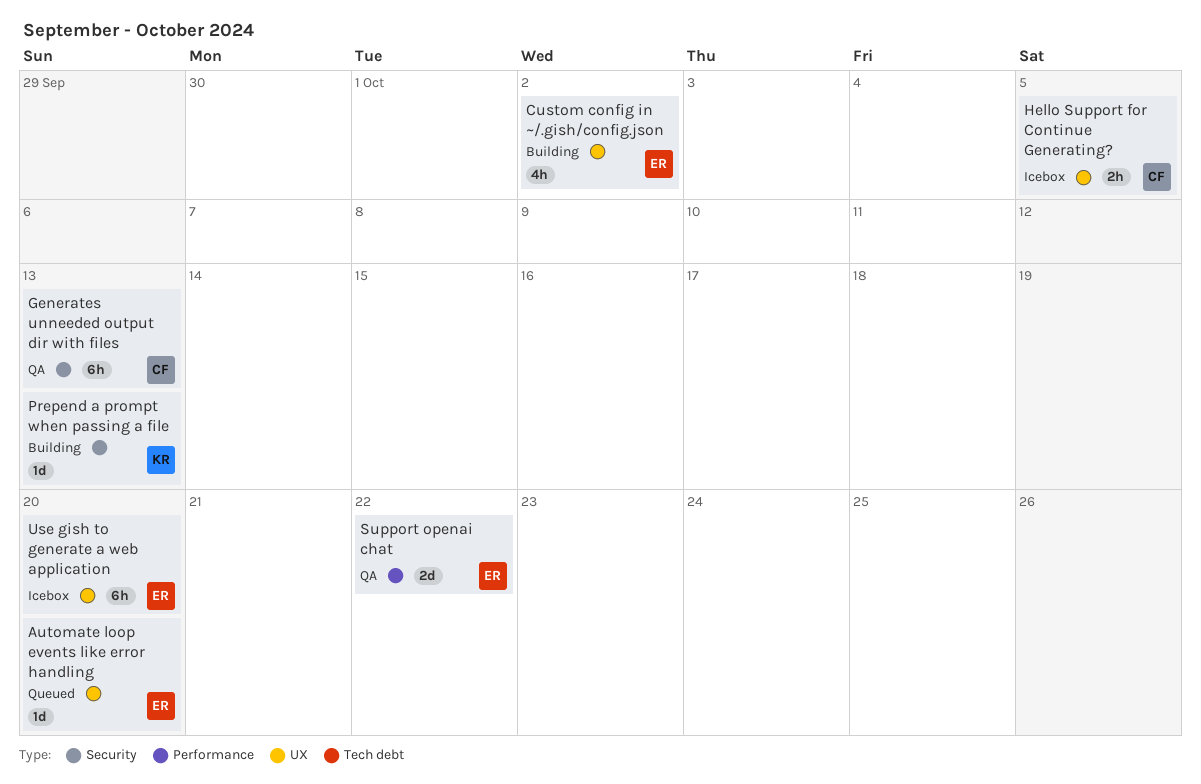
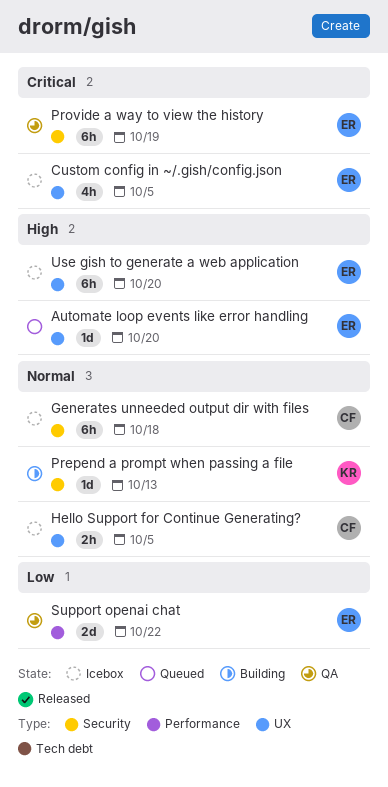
Custom config in ~/.gish/config.json, status: Building -> Icebox
Custom config in ~/.gish/config.json, due: Oct 2 -> Oct 5
Generates unneeded output dir with files, status: QA -> Icebox
Generates unneeded output dir with files, due: Oct 13 -> Oct 18
Provide a way to view the history: none -> present

